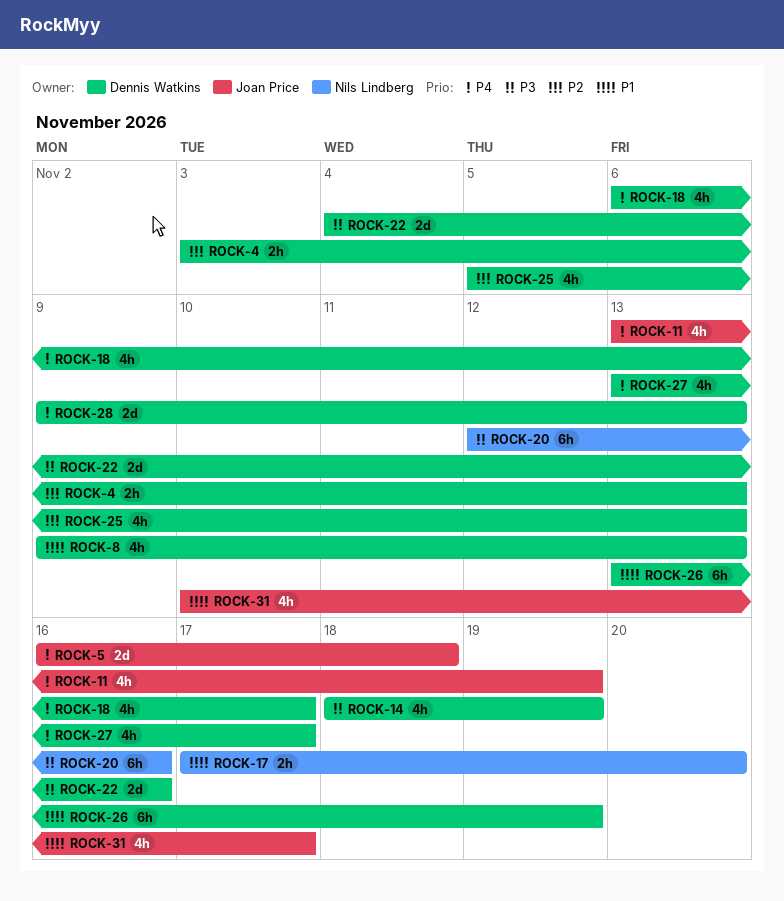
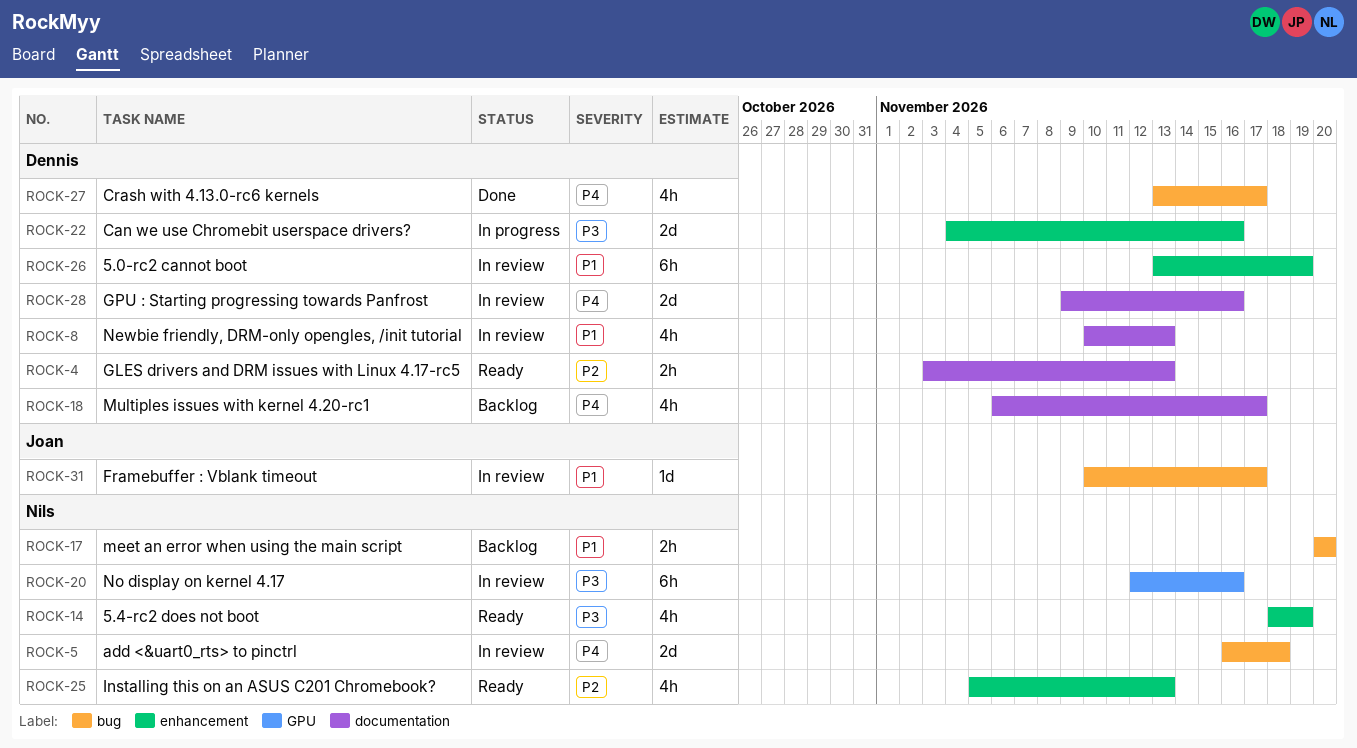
ROCK-5, owner: Joan Price -> Nils Lindberg
ROCK-8, start: Nov 9 -> Nov 10
ROCK-11: present -> none
ROCK-14, owner: Dennis Watkins -> Nils Lindberg
ROCK-17, start: Nov 17 -> Nov 20
ROCK-25, owner: Dennis Watkins -> Nils Lindberg
ROCK-28, due: Nov 13 -> Nov 16
ROCK-31, estimate: 4h -> 1d

